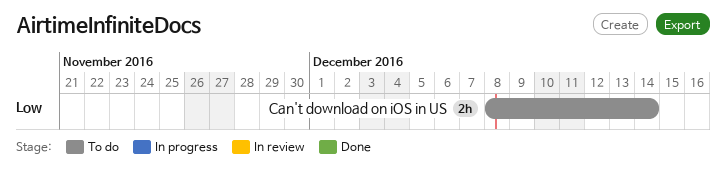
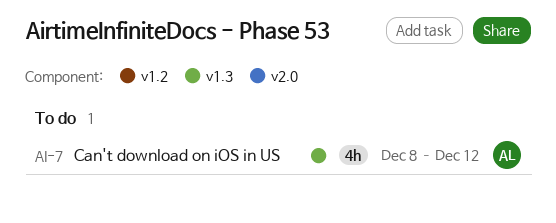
Can't download on iOS in US, estimate: 2h -> 4h
Can't download on iOS in US, due: Dec 14 -> Dec 12

